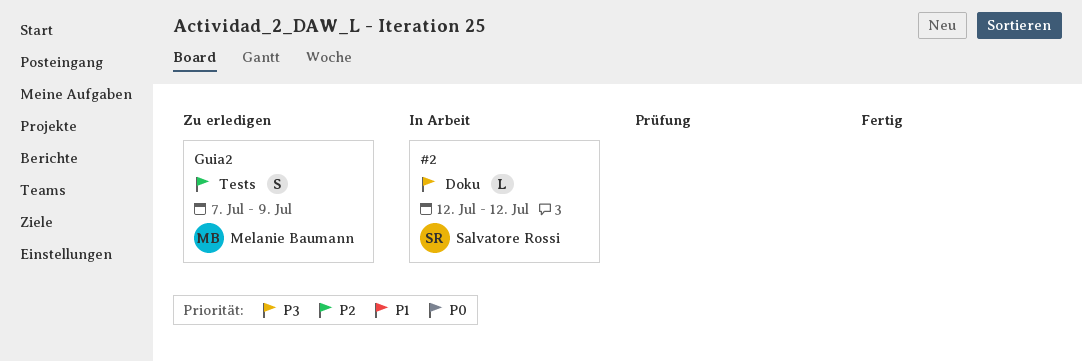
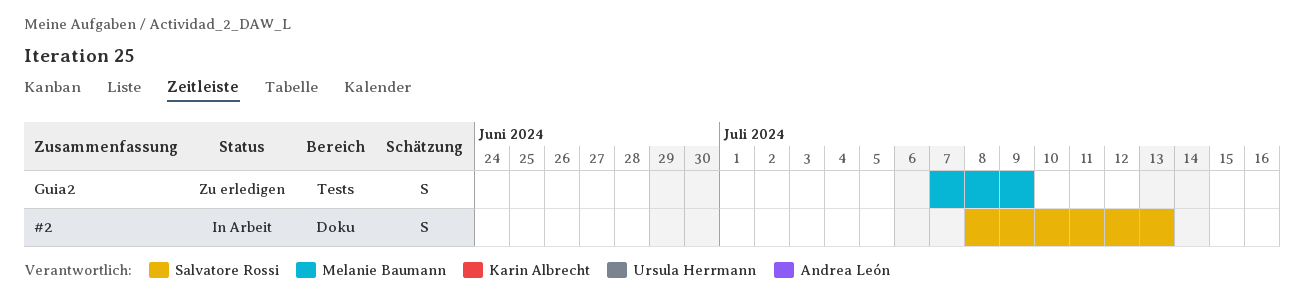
#2, estimate: L -> S
#2, start: Jul 12 -> Jul 8
#2, due: Jul 12 -> Jul 13

